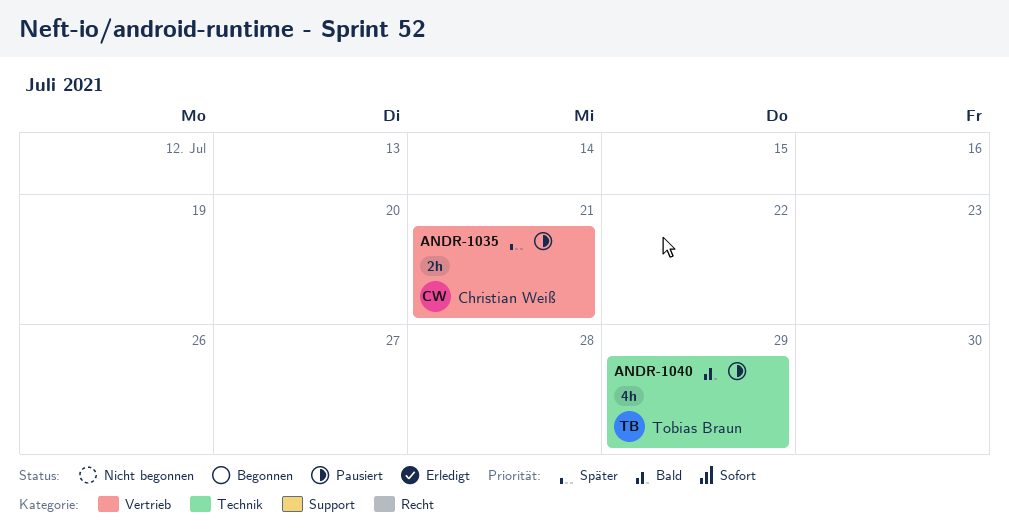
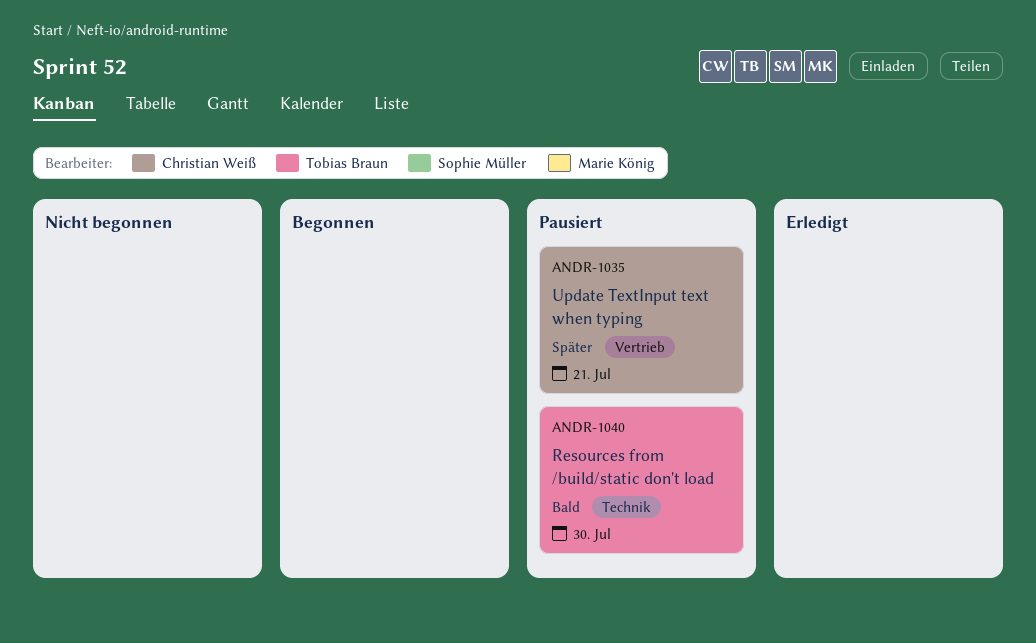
ANDR-1040, due: Jul 29 -> Jul 30

